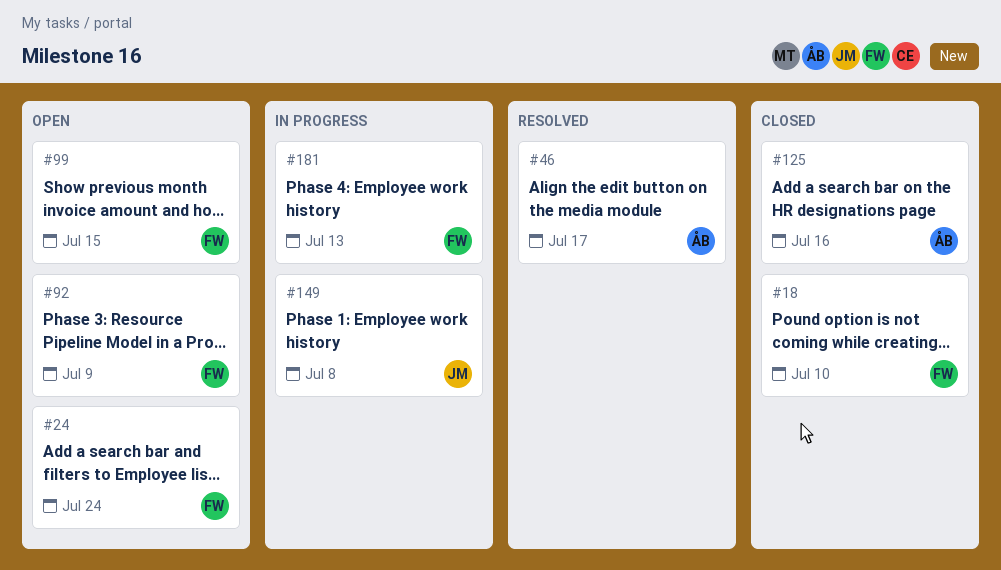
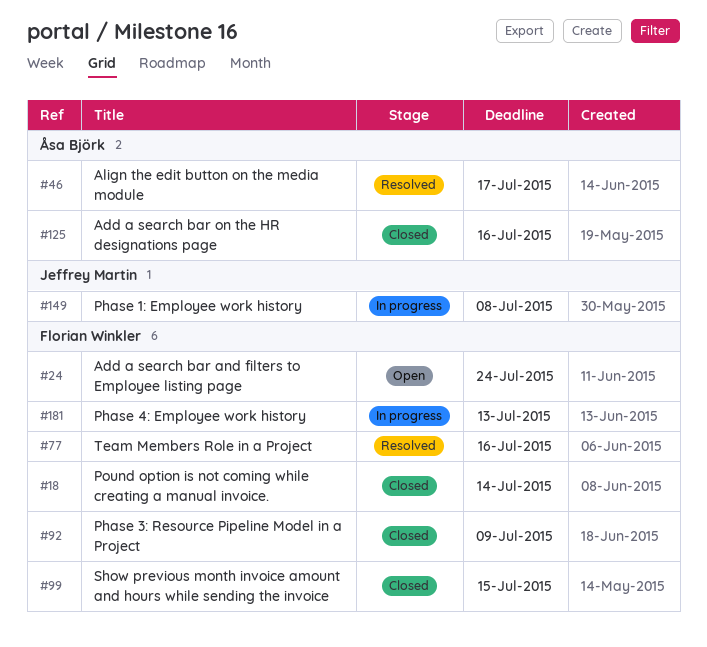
#18, due: Jul 10 -> Jul 14
#77: none -> present
#92, status: Open -> Closed
#99, status: Open -> Closed

